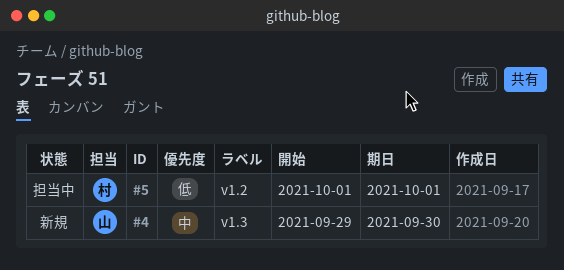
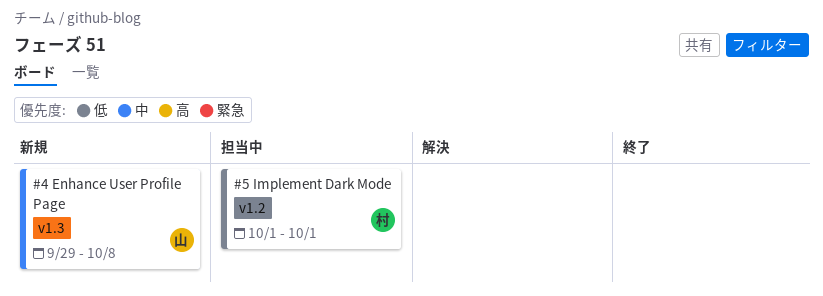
#4, due: Sep 30 -> Oct 8

